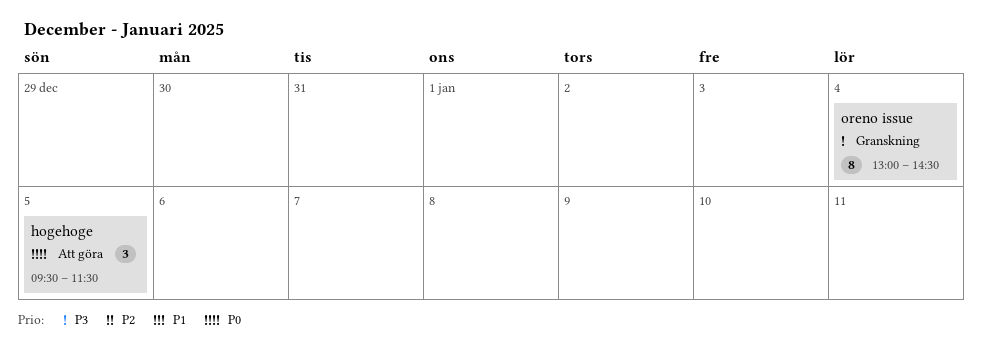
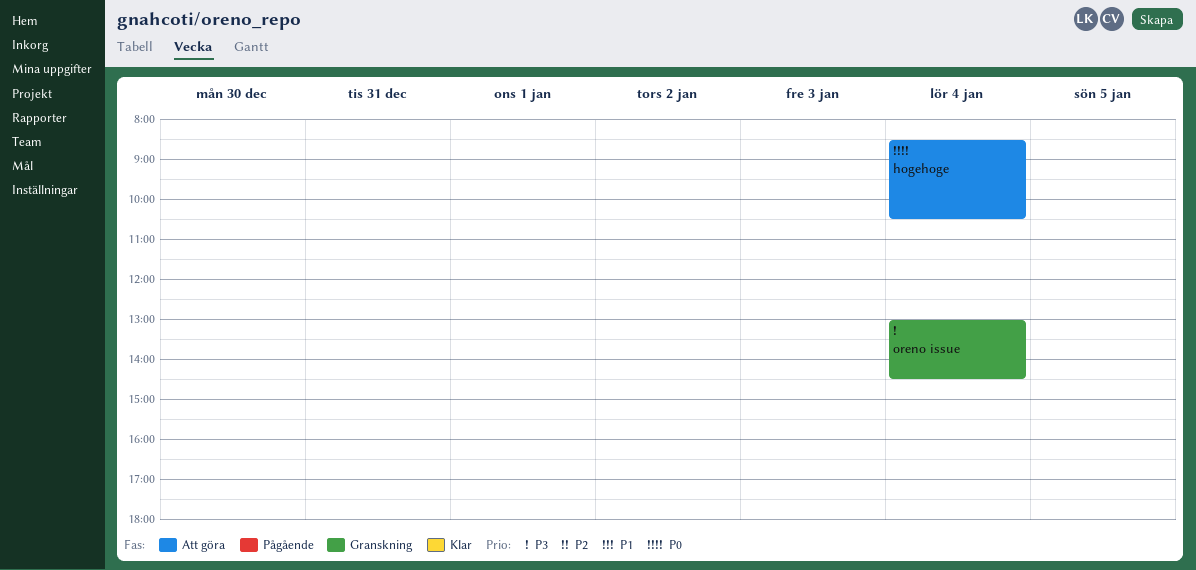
hogehoge, day: Jan 5 -> Jan 4
hogehoge, begins: 09:30 -> 08:30
hogehoge, ends: 11:30 -> 10:30

